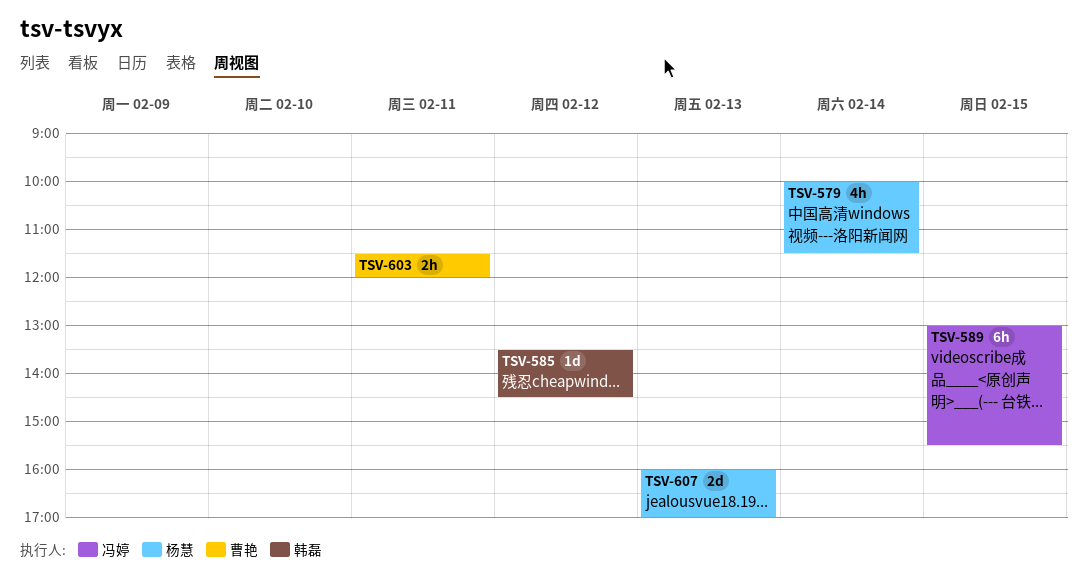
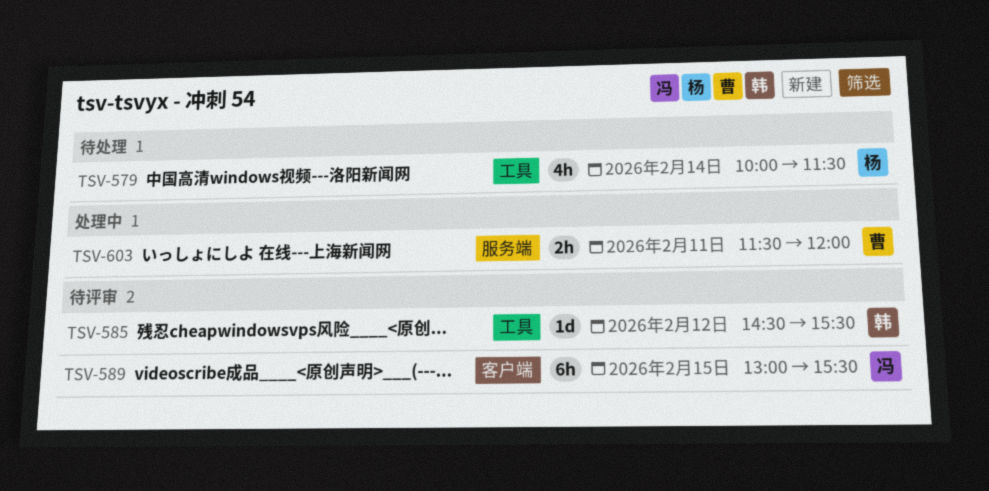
TSV-585, begins: 13:30 -> 14:30
TSV-585, ends: 14:30 -> 15:30
TSV-607: present -> none

